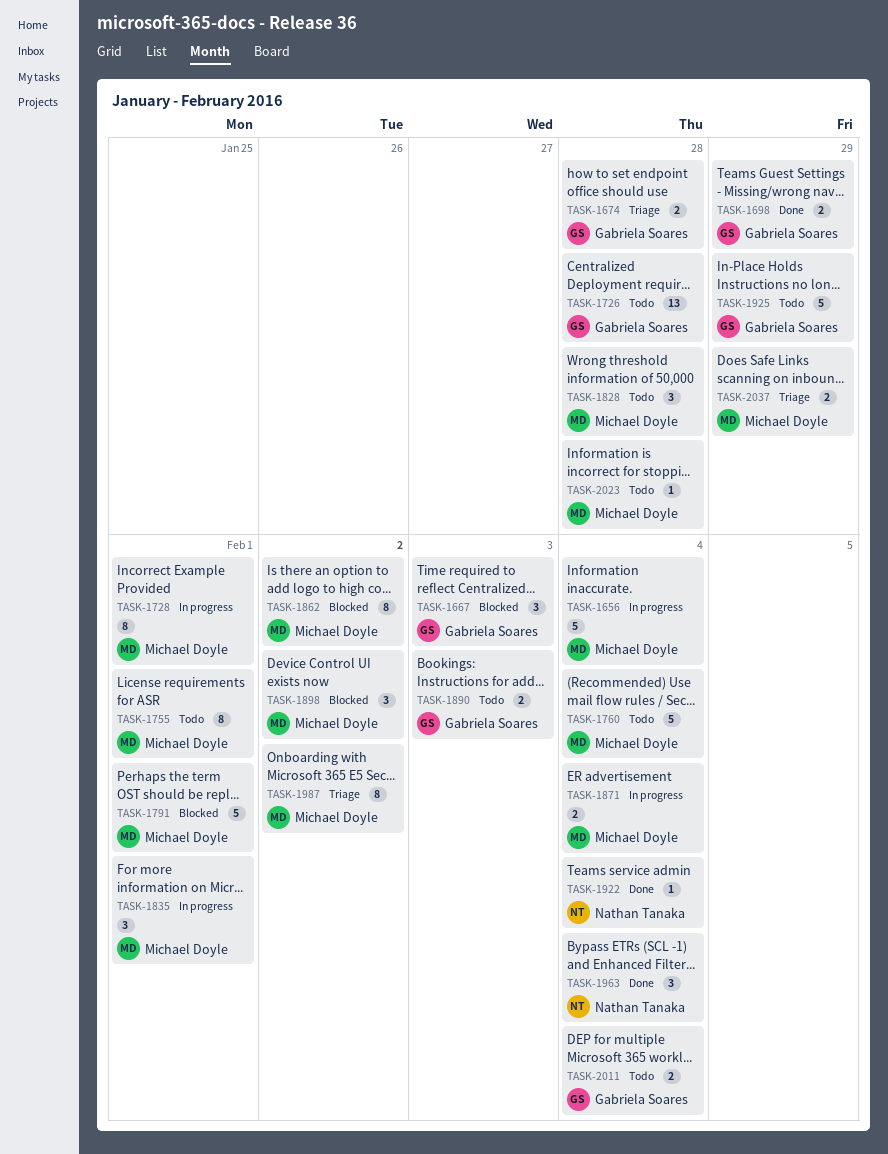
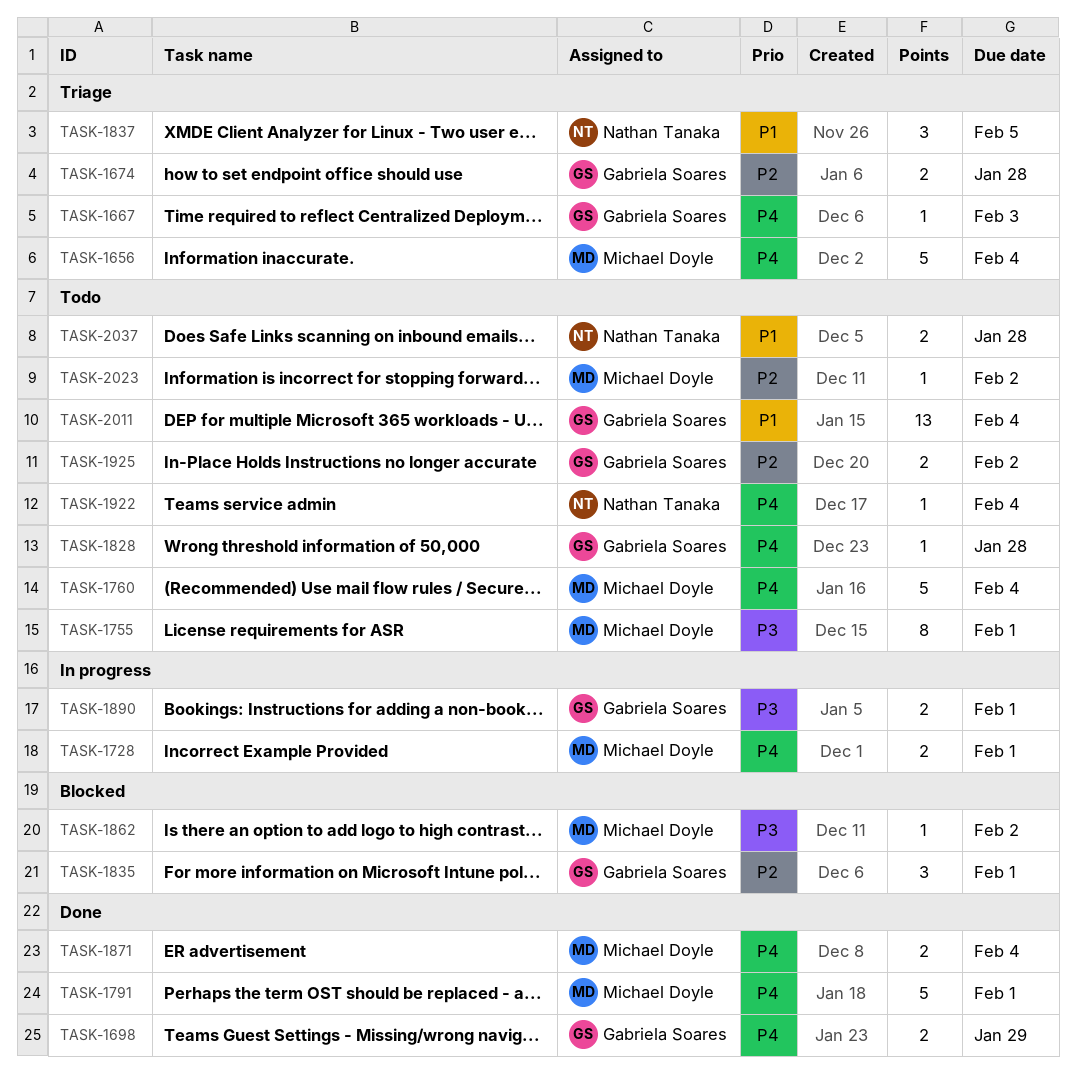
TASK-1656, status: In progress -> Triage
TASK-1667, status: Blocked -> Triage
TASK-1667, estimate: 3 -> 1
TASK-1726: present -> none
TASK-1728, estimate: 8 -> 2
TASK-1791, status: Blocked -> Done
TASK-1828, owner: Michael Doyle -> Gabriela Soares
TASK-1828, estimate: 3 -> 1
TASK-1835, status: In progress -> Blocked
TASK-1835, owner: Michael Doyle -> Gabriela Soares
TASK-1837: none -> present
TASK-1862, estimate: 8 -> 1
TASK-1871, status: In progress -> Done
TASK-1890, status: Todo -> In progress
TASK-1890, due: Feb 3 -> Feb 1
TASK-1898: present -> none
TASK-1922, status: Done -> Todo
TASK-1925, estimate: 5 -> 2
TASK-1925, due: Jan 29 -> Feb 2
TASK-1963: present -> none
TASK-1987: present -> none
TASK-2011, estimate: 2 -> 13
TASK-2023, due: Jan 28 -> Feb 2
TASK-2037, status: Triage -> Todo
TASK-2037, owner: Michael Doyle -> Nathan Tanaka
TASK-2037, due: Jan 29 -> Jan 28

